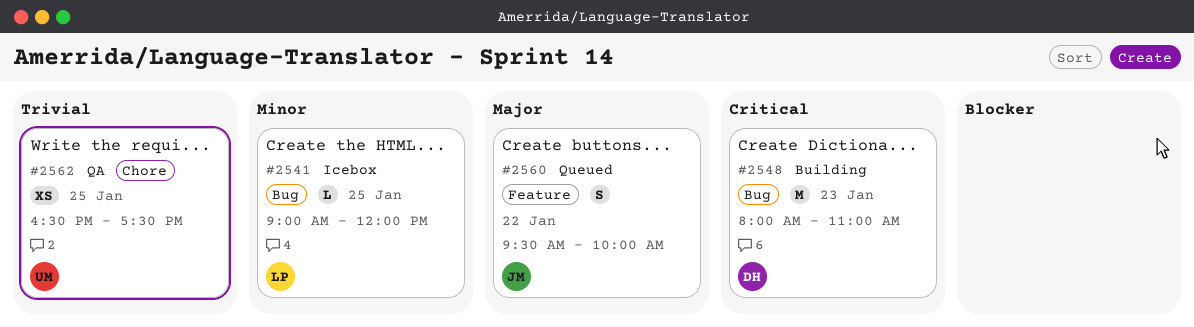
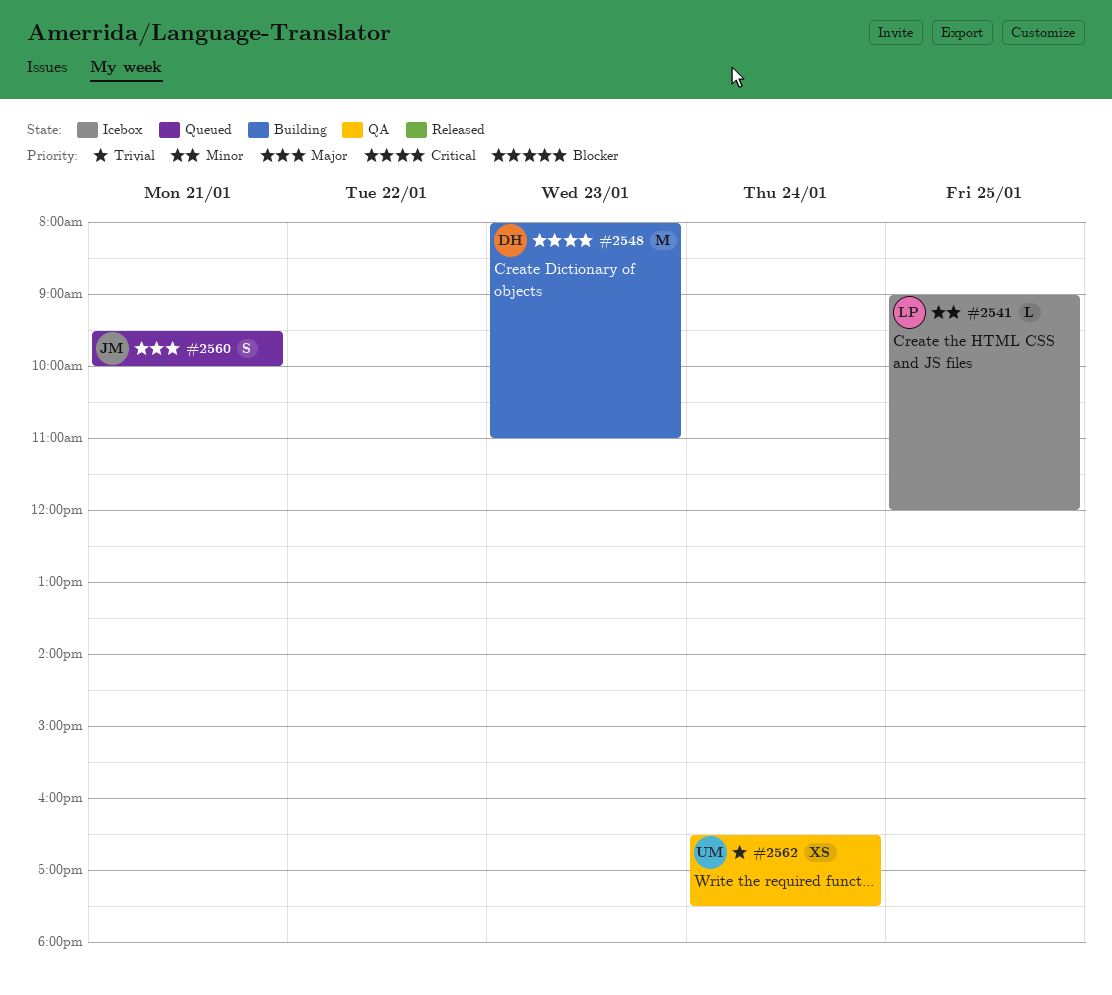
#2560, day: Jan 22 -> Jan 21
#2562, day: Jan 25 -> Jan 24

